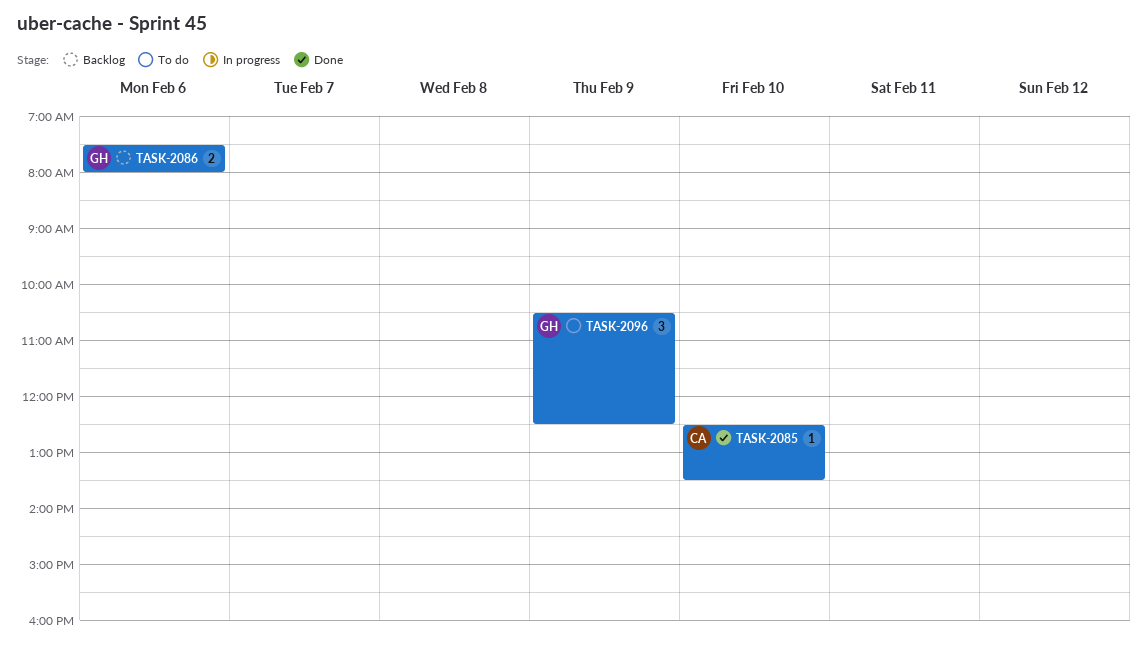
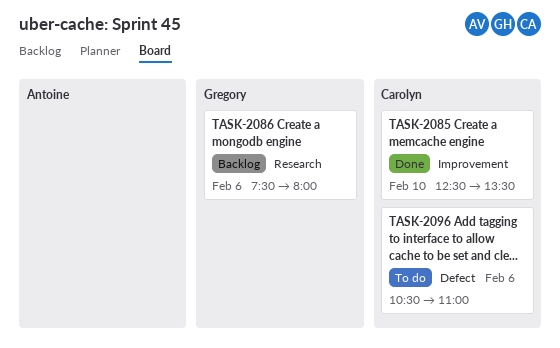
TASK-2096, owner: Gregory -> Carolyn
TASK-2096, day: Feb 9 -> Feb 6
TASK-2096, ends: 12:30 -> 11:00

